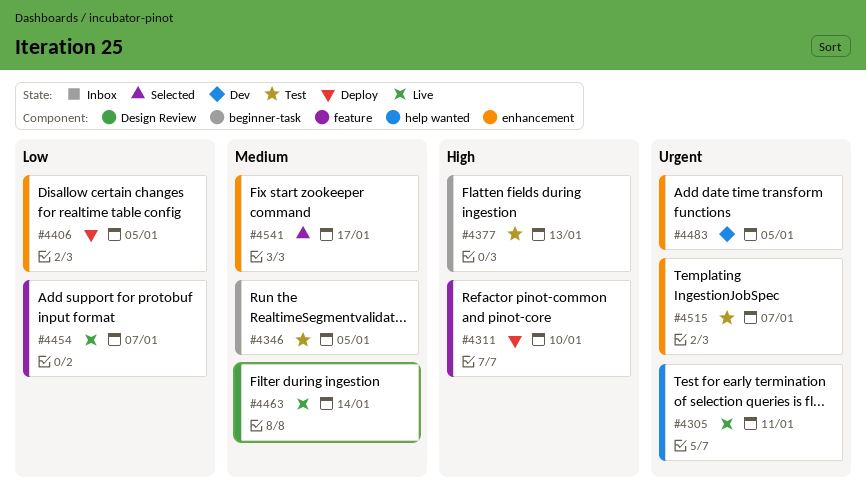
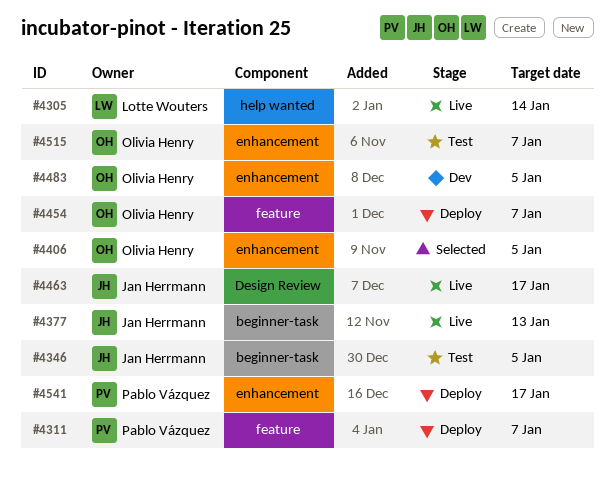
#4305, due: Jan 11 -> Jan 14
#4311, due: Jan 10 -> Jan 7
#4377, status: Test -> Live
#4406, status: Deploy -> Selected
#4454, status: Live -> Deploy
#4463, due: Jan 14 -> Jan 17
#4541, status: Selected -> Deploy

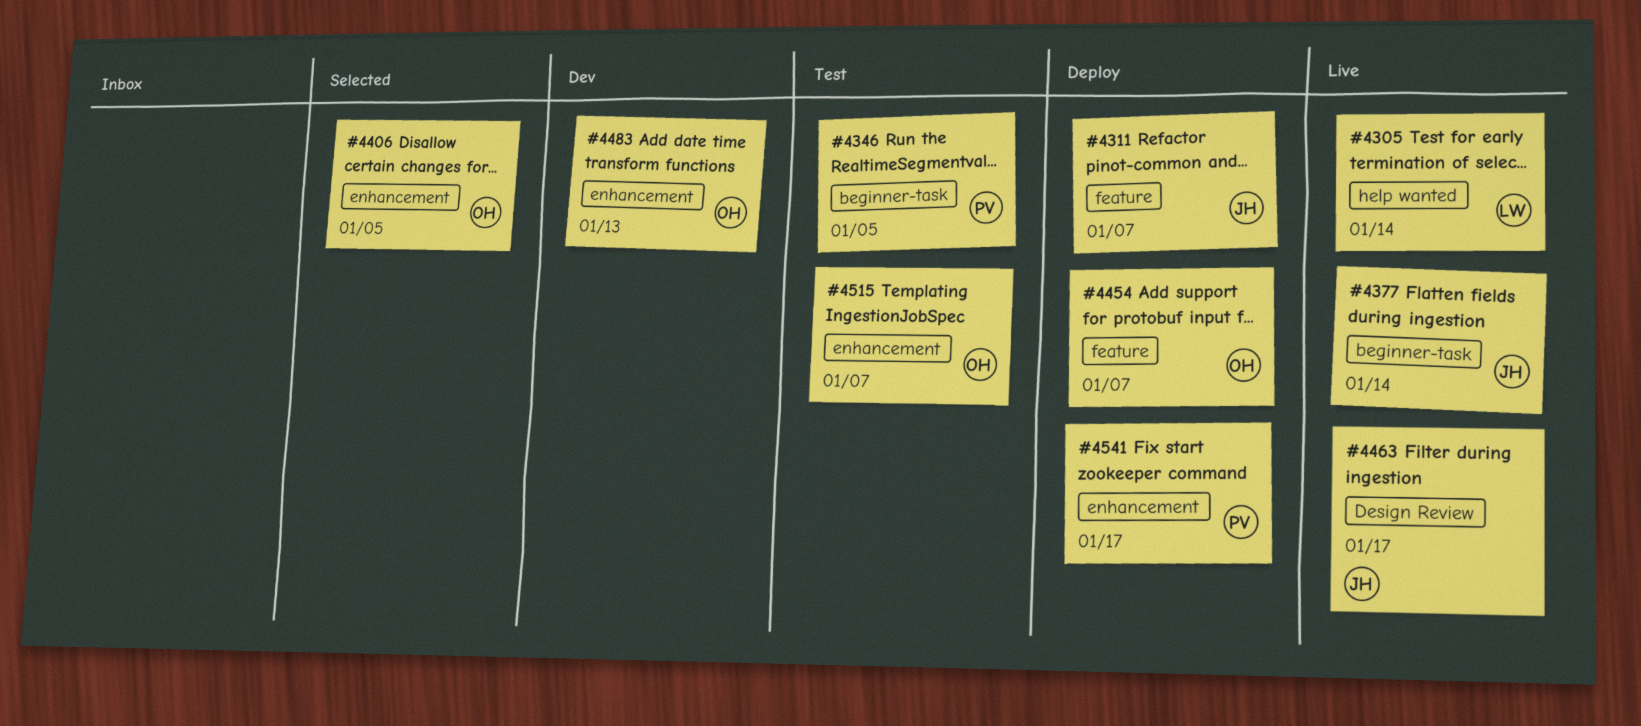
#4311, owner: Pablo Vázquez -> Jan Herrmann
#4346, owner: Jan Herrmann -> Pablo Vázquez
#4377, due: Jan 13 -> Jan 14
#4483, due: Jan 5 -> Jan 13

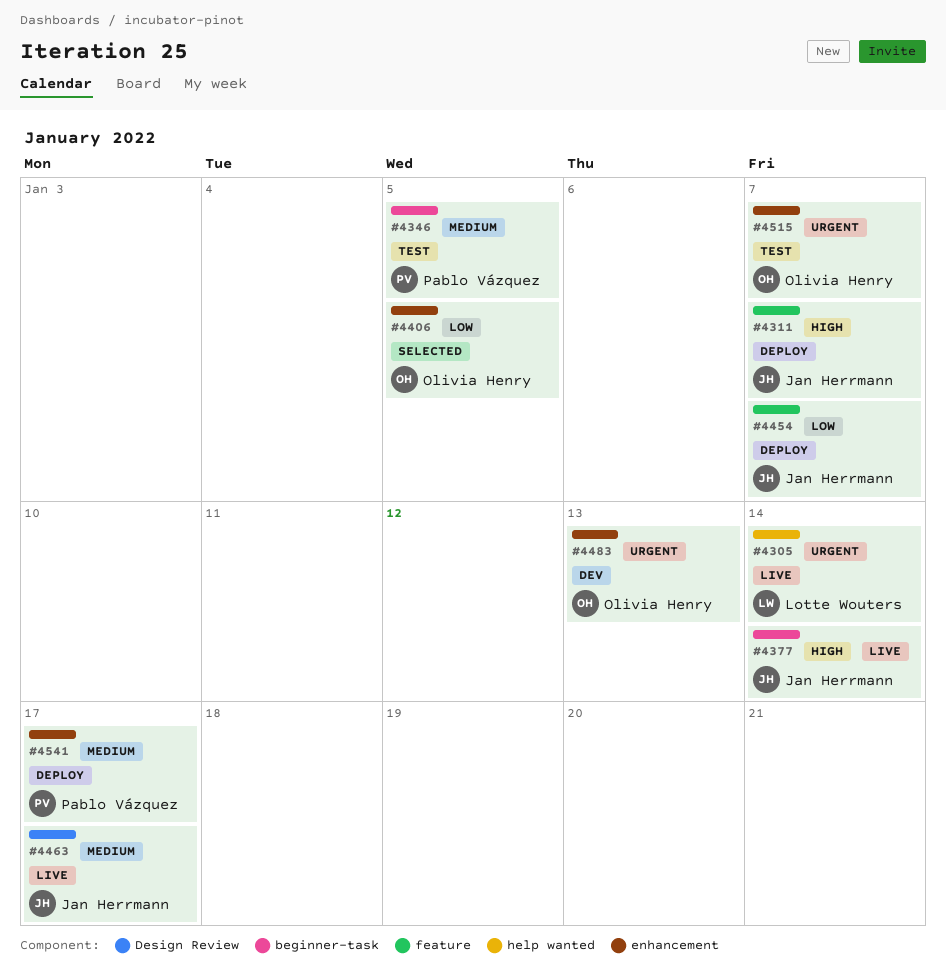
#4454, owner: Olivia Henry -> Jan Herrmann

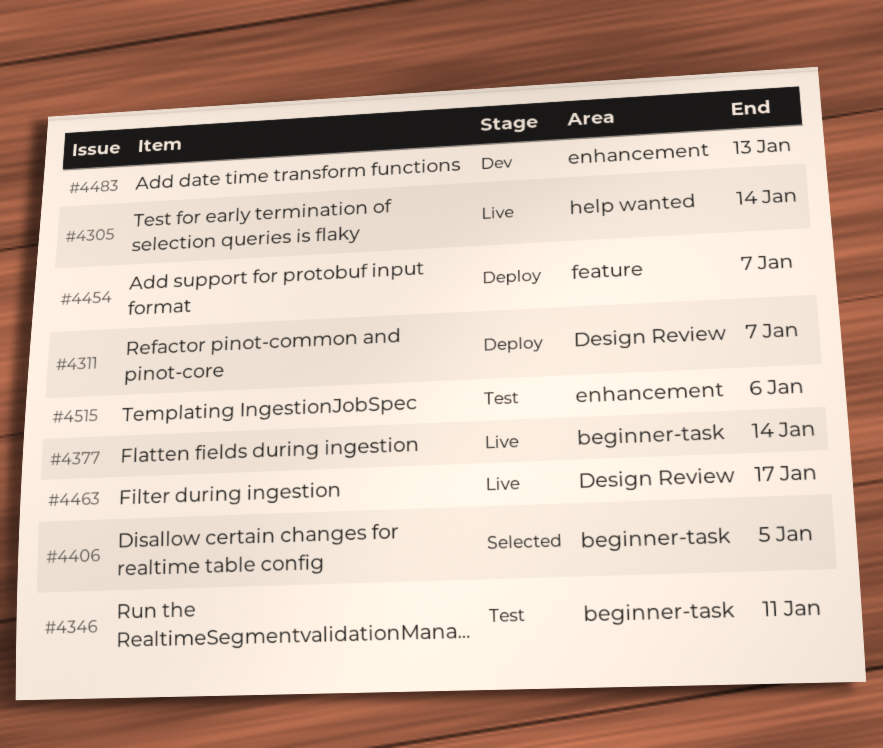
#4311, label: feature -> Design Review
#4346, due: Jan 5 -> Jan 11
#4406, label: enhancement -> beginner-task
#4515, due: Jan 7 -> Jan 6
#4541: present -> none

